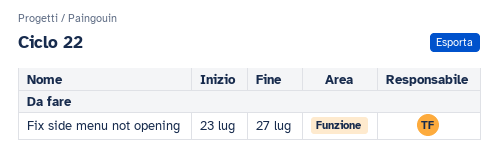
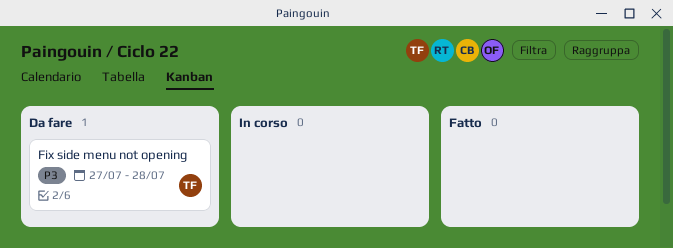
Fix side menu not opening, start: Jul 23 -> Jul 27
Fix side menu not opening, due: Jul 27 -> Jul 28

